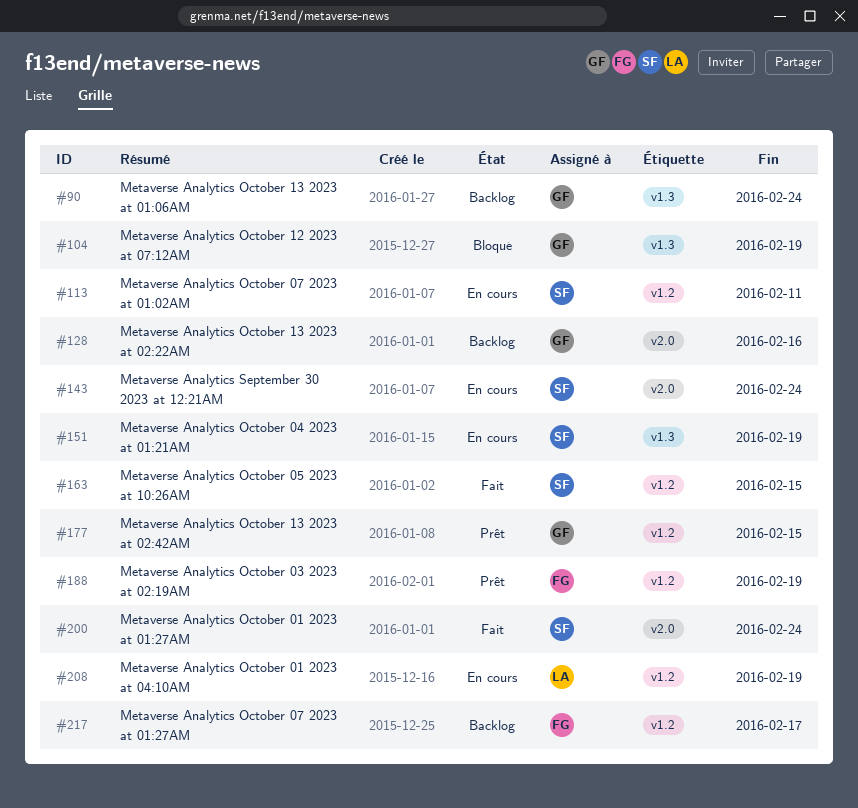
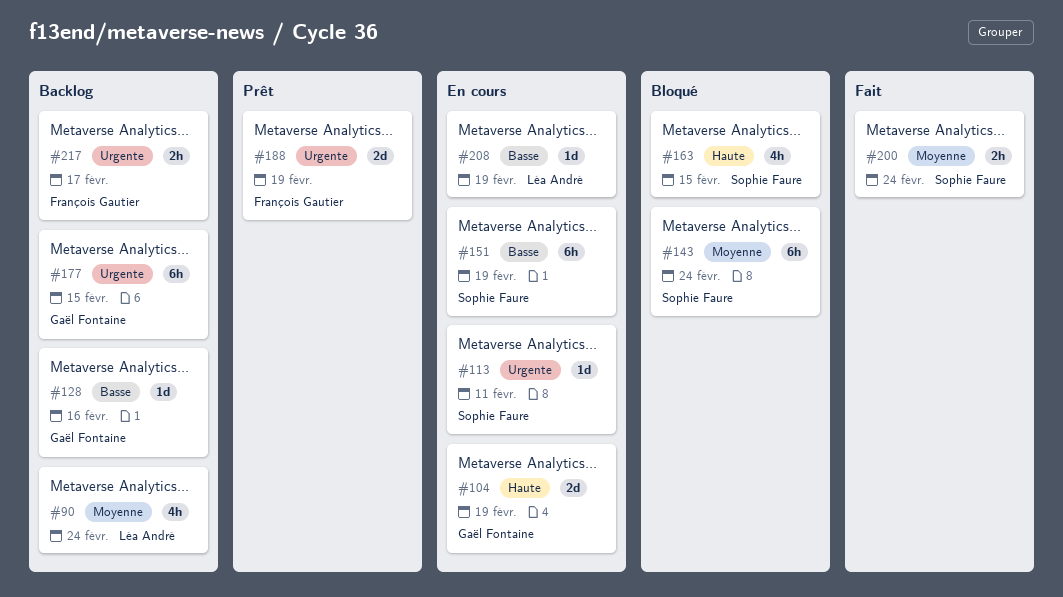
#90, owner: Gaël Fontaine -> Léa André
#104, status: Bloqué -> En cours
#143, status: En cours -> Bloqué
#163, status: Fait -> Bloqué
#177, status: Prêt -> Backlog

